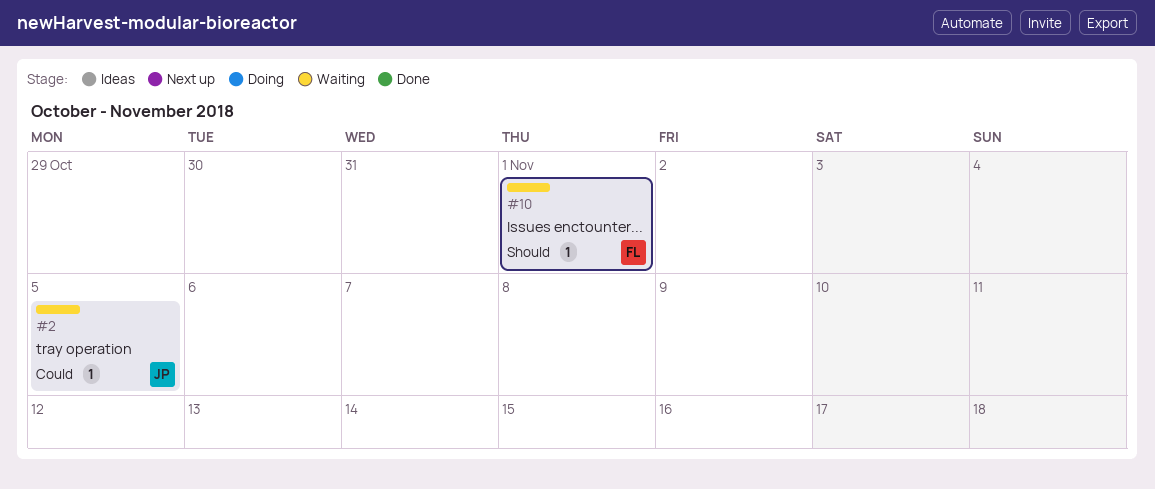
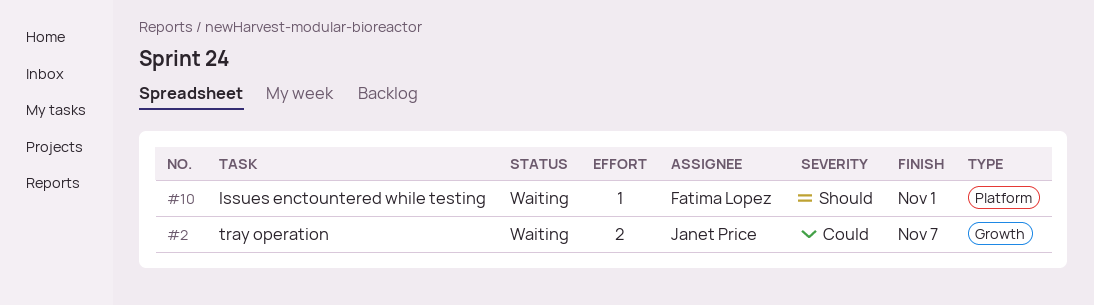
#2, estimate: 1 -> 2
#2, due: Nov 5 -> Nov 7

